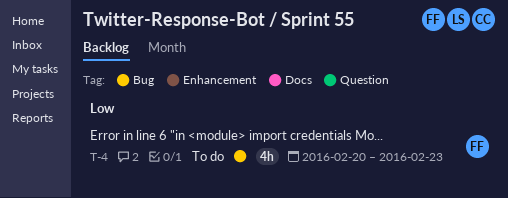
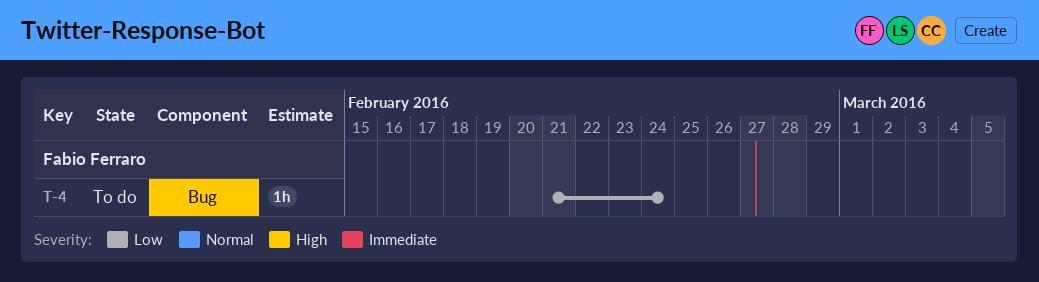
T-4, estimate: 4h -> 1h
T-4, start: Feb 20 -> Feb 21
T-4, due: Feb 23 -> Feb 24

